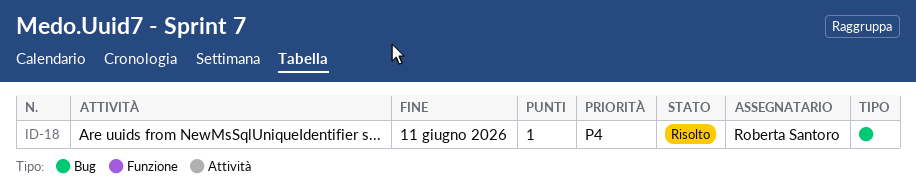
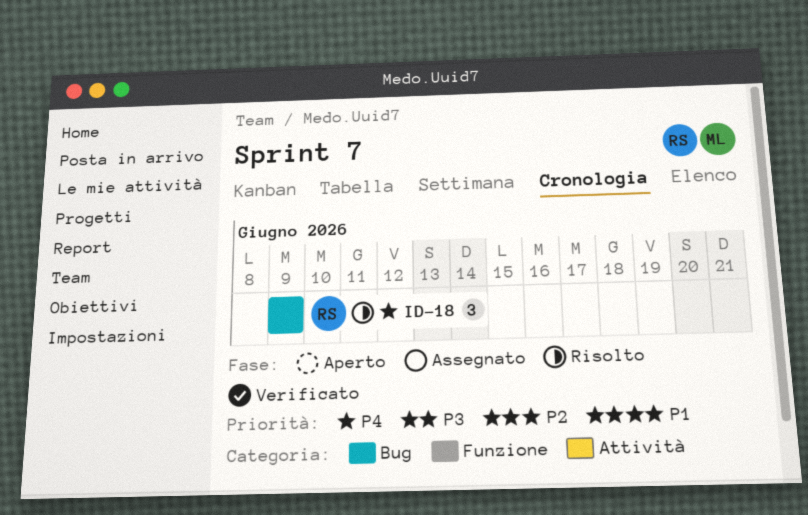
ID-18, estimate: 1 -> 3
ID-18, due: Jun 11 -> Jun 9

